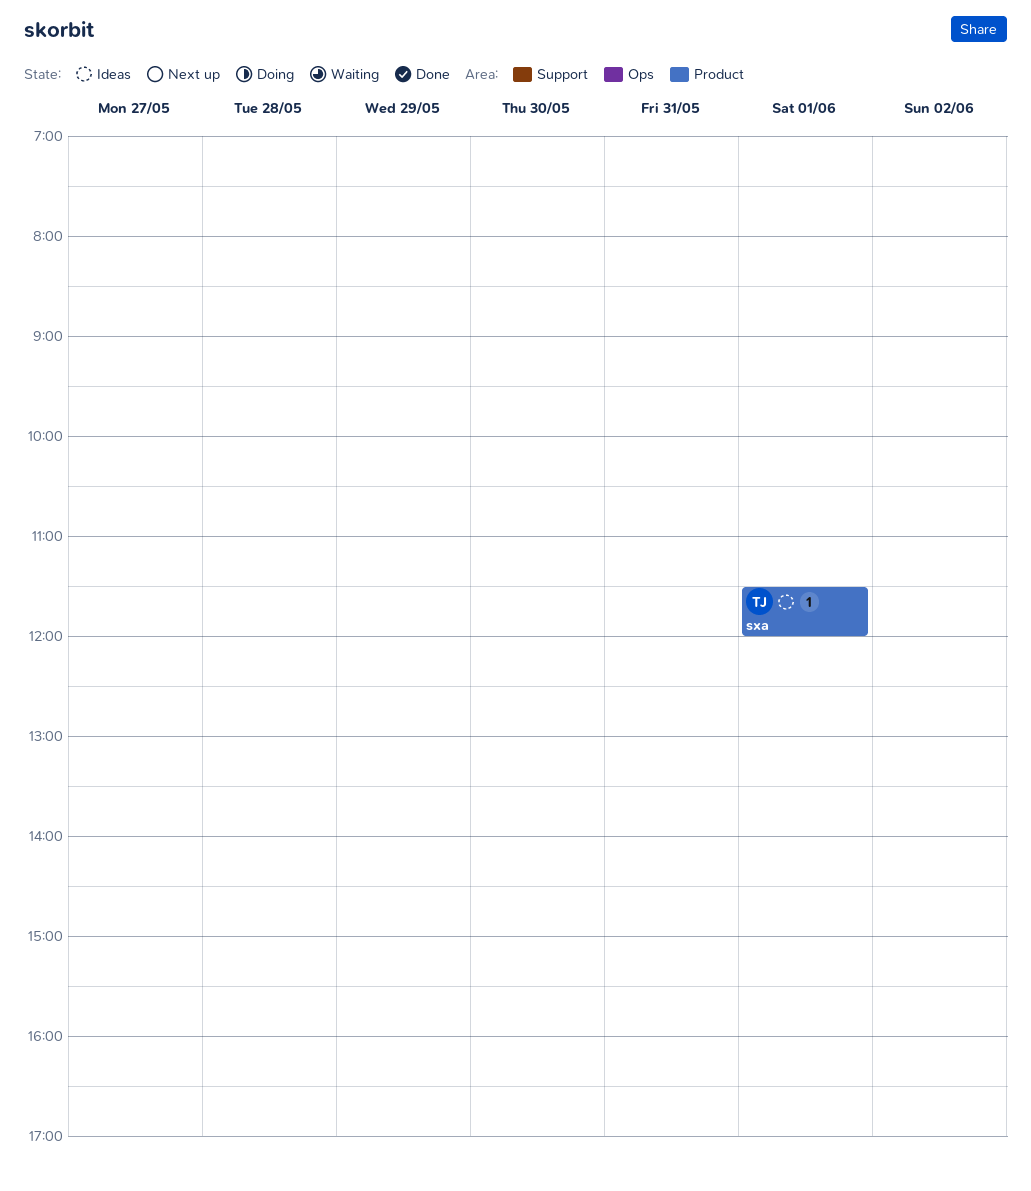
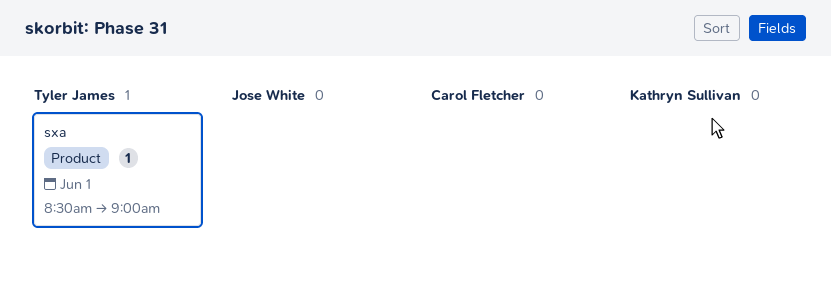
sxa, begins: 11:30 -> 08:30
sxa, ends: 12:00 -> 09:00

